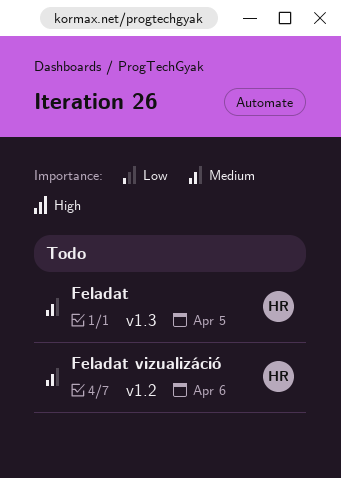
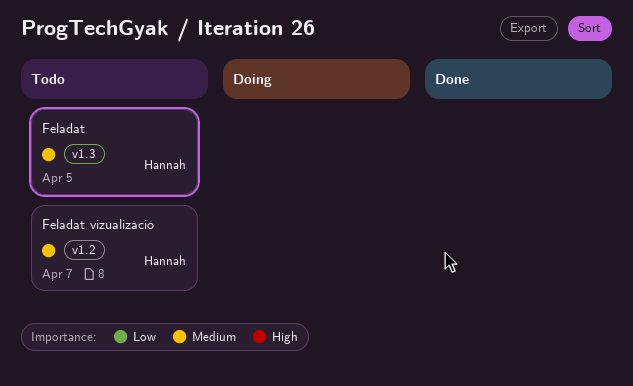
Feladat vizualizáció, due: Apr 6 -> Apr 7

